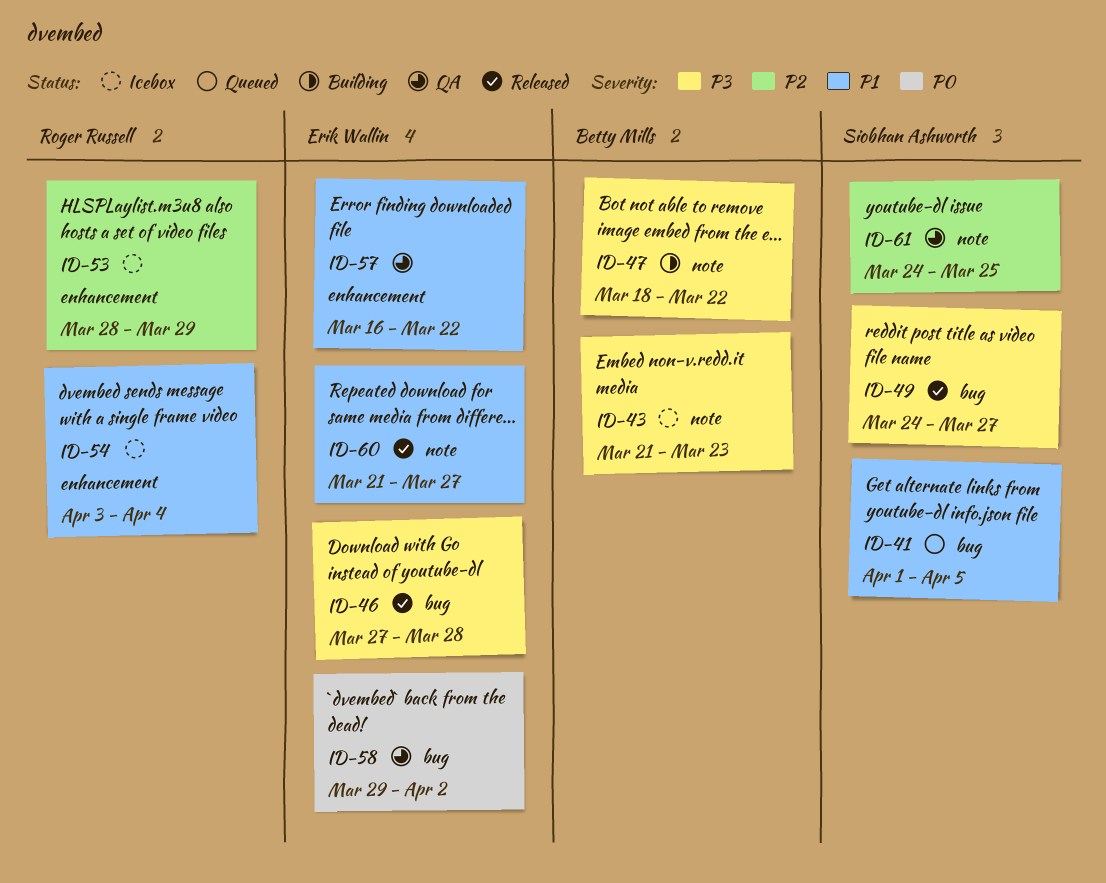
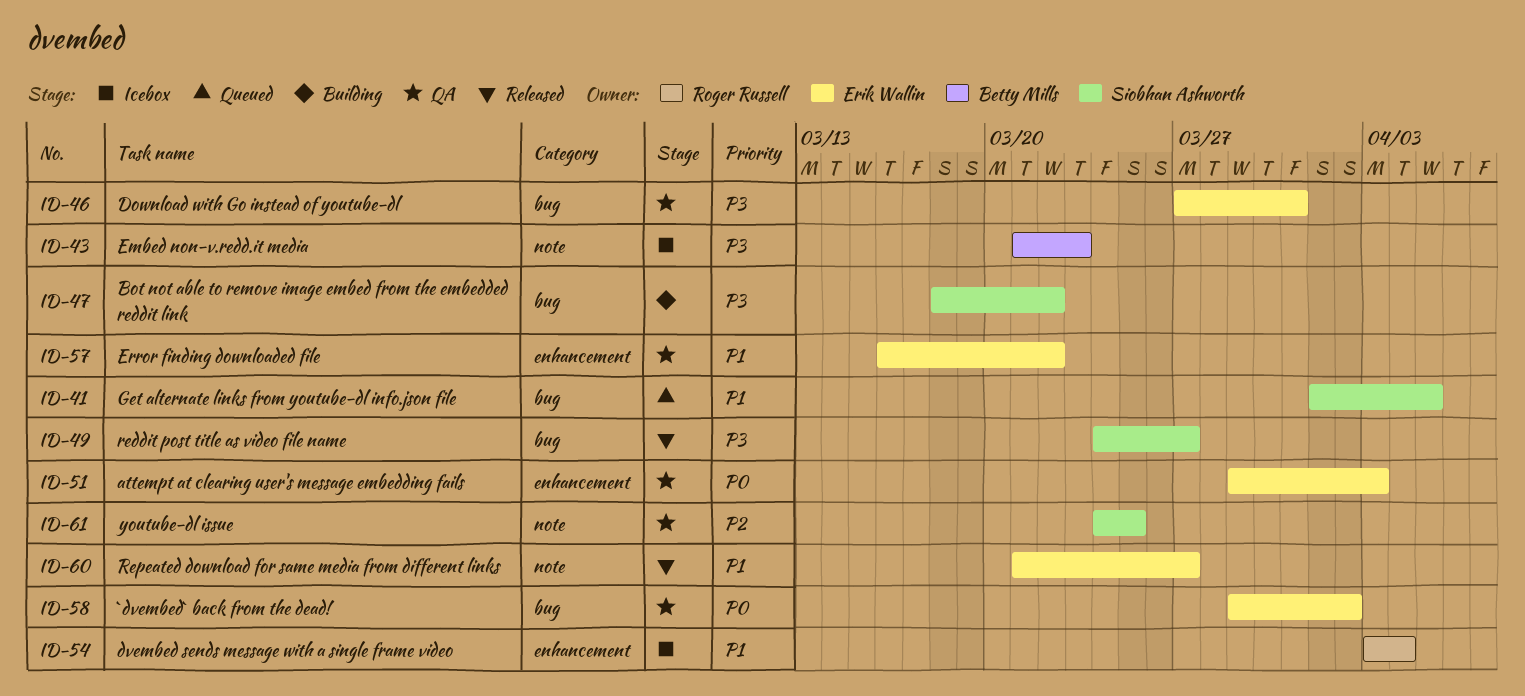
ID-46, status: Released -> QA
ID-46, due: Mar 28 -> Mar 31
ID-47, owner: Betty Mills -> Siobhan Ashworth
ID-47, label: note -> bug
ID-51: none -> present
ID-53: present -> none

